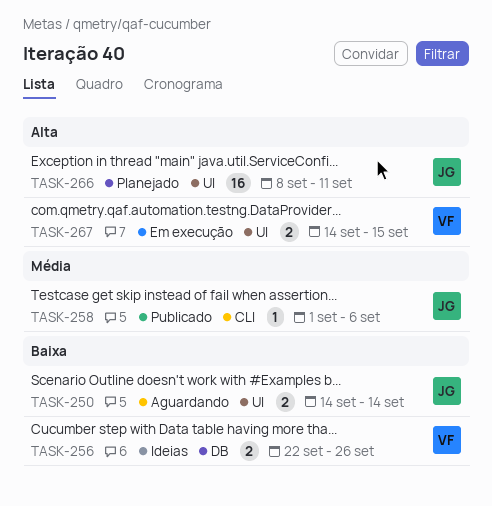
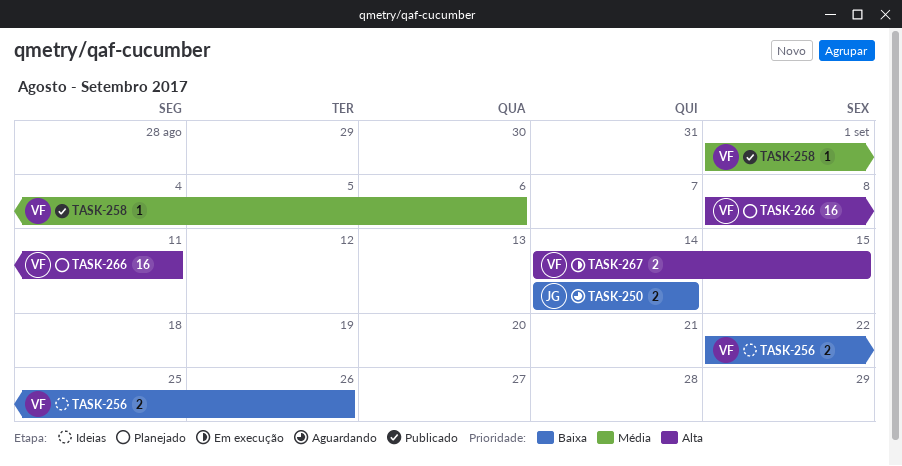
TASK-258, owner: JG -> VF
TASK-266, owner: JG -> VF

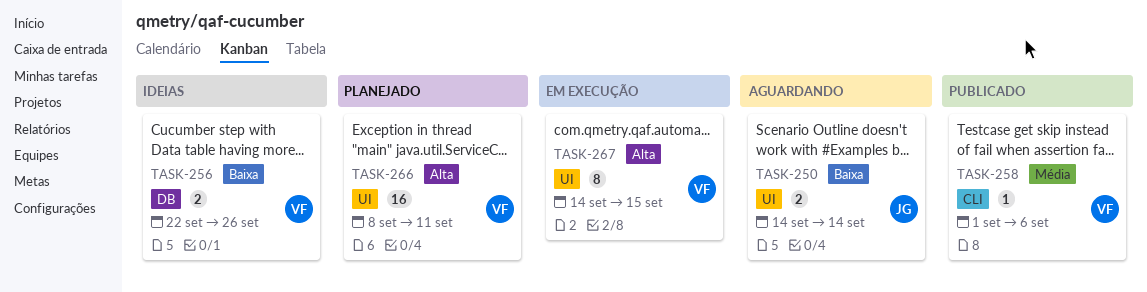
TASK-267, estimate: 2 -> 8

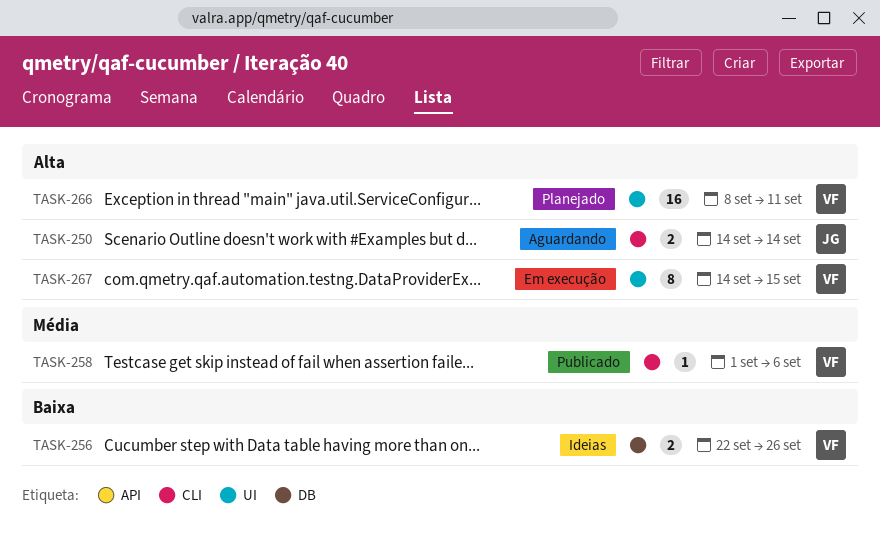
TASK-250, priority: Baixa -> Alta
TASK-250, label: UI -> CLI

